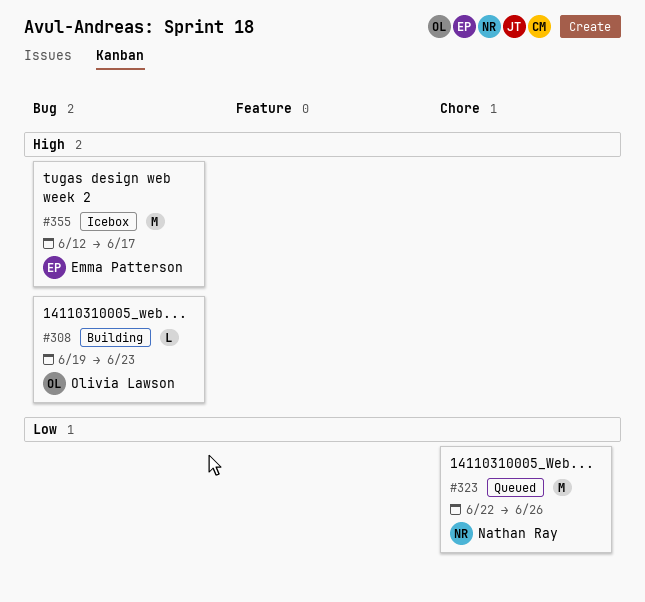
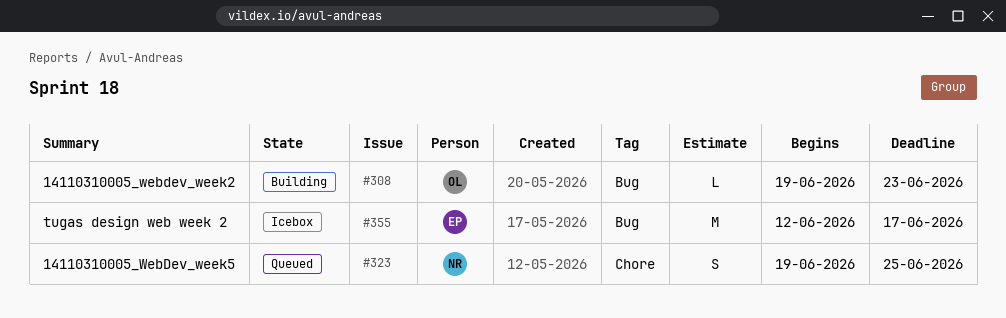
#323, estimate: M -> S
#323, start: Jun 22 -> Jun 19
#323, due: Jun 26 -> Jun 25

